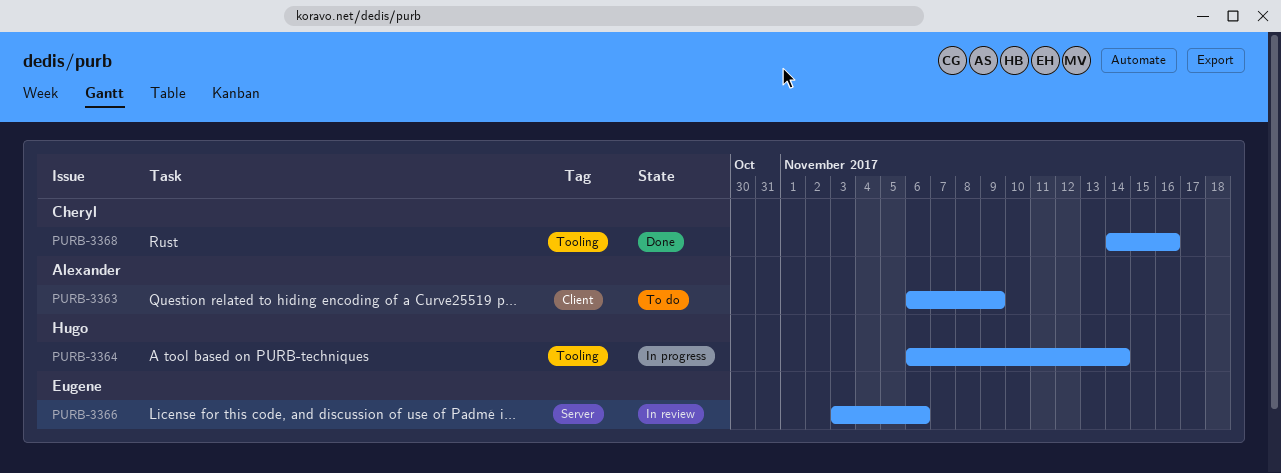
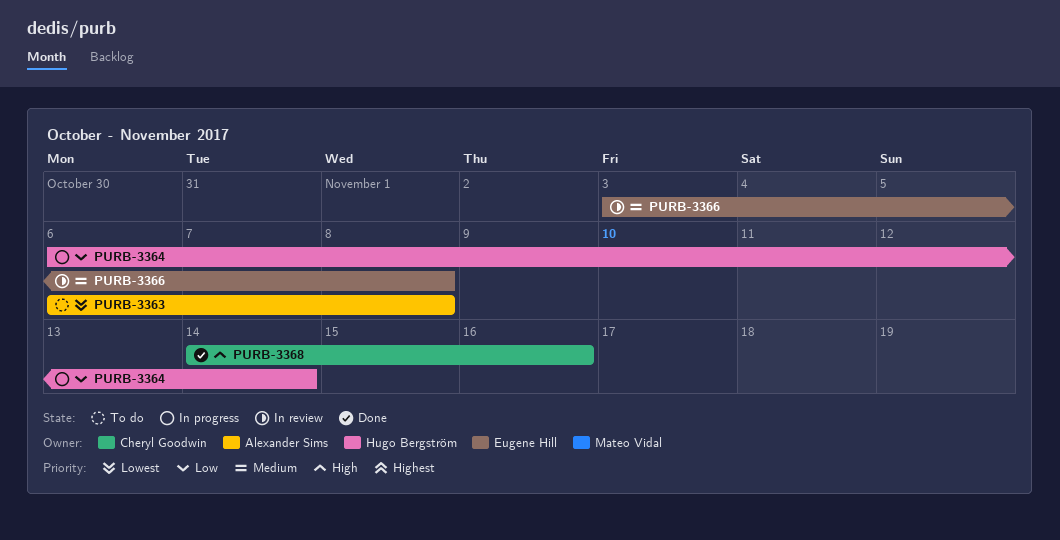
PURB-3363, due: Nov 9 -> Nov 8
PURB-3366, due: Nov 6 -> Nov 8

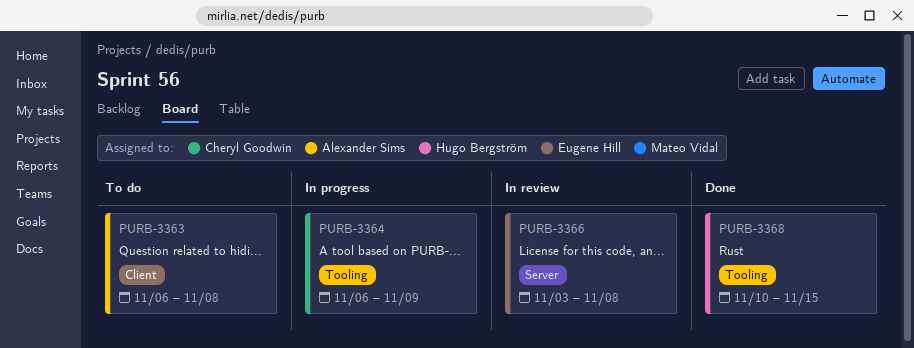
PURB-3364, owner: Hugo Bergström -> Cheryl Goodwin
PURB-3364, due: Nov 14 -> Nov 9
PURB-3368, owner: Cheryl Goodwin -> Hugo Bergström
PURB-3368, start: Nov 14 -> Nov 10
PURB-3368, due: Nov 16 -> Nov 15

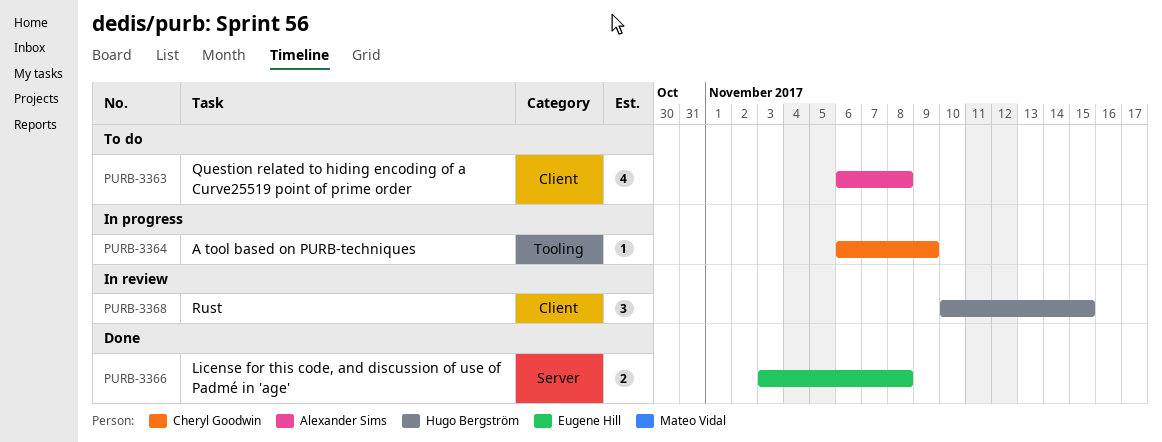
PURB-3366, status: In review -> Done
PURB-3368, status: Done -> In review
PURB-3368, label: Tooling -> Client

